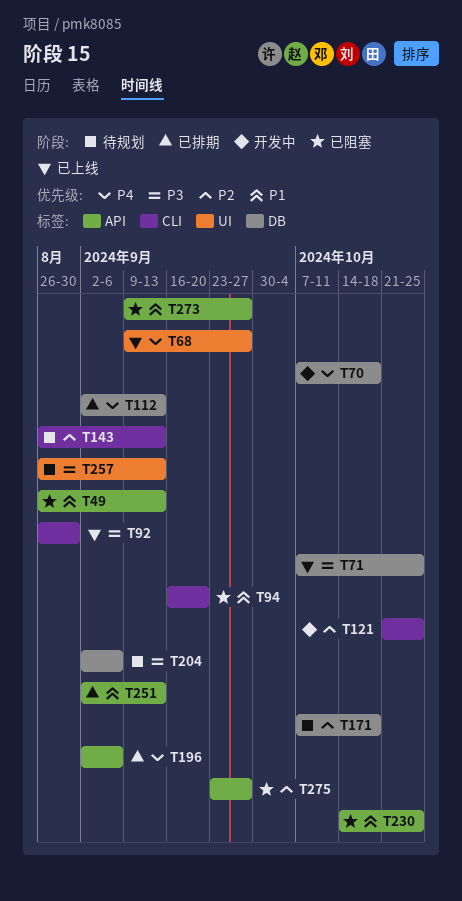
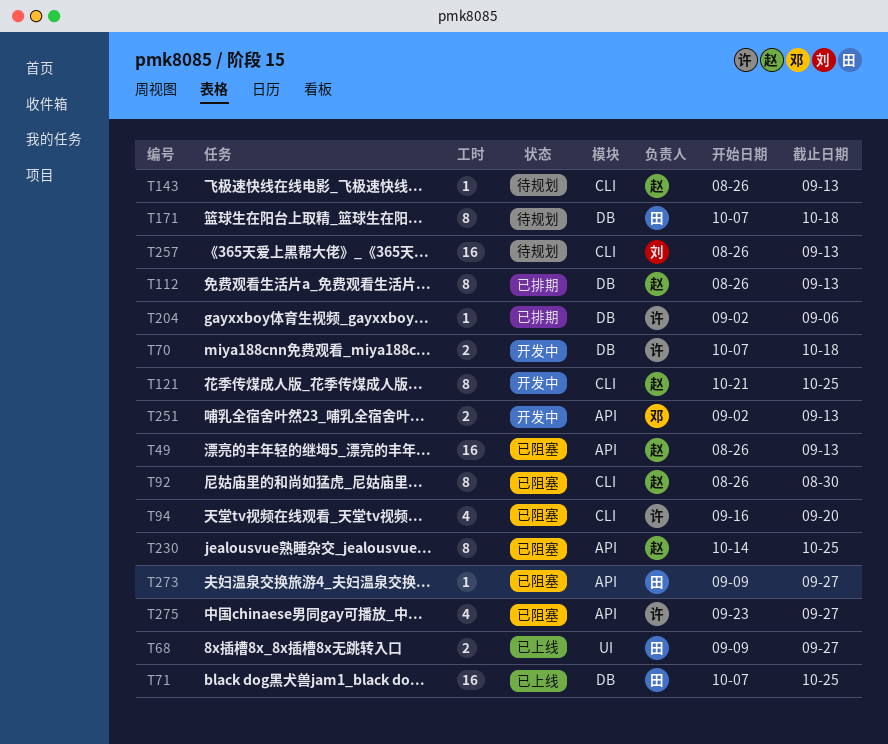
T92, status: 已上线 -> 已阻塞
T112, start: Sep 2 -> Aug 26
T196: present -> none
T204, status: 待规划 -> 已排期
T251, status: 已排期 -> 开发中
T257, label: UI -> CLI

